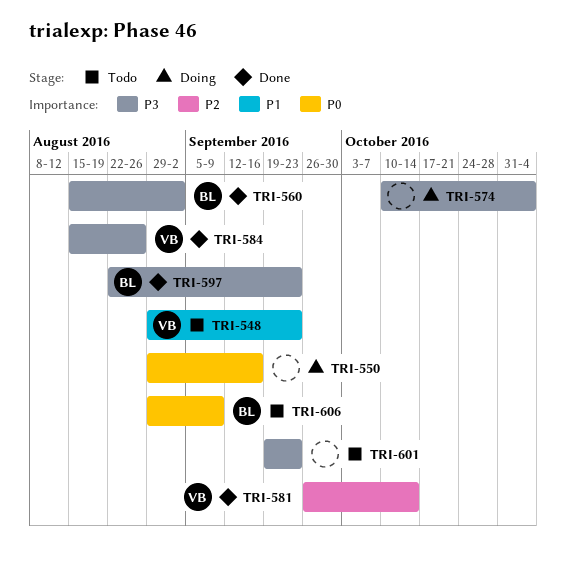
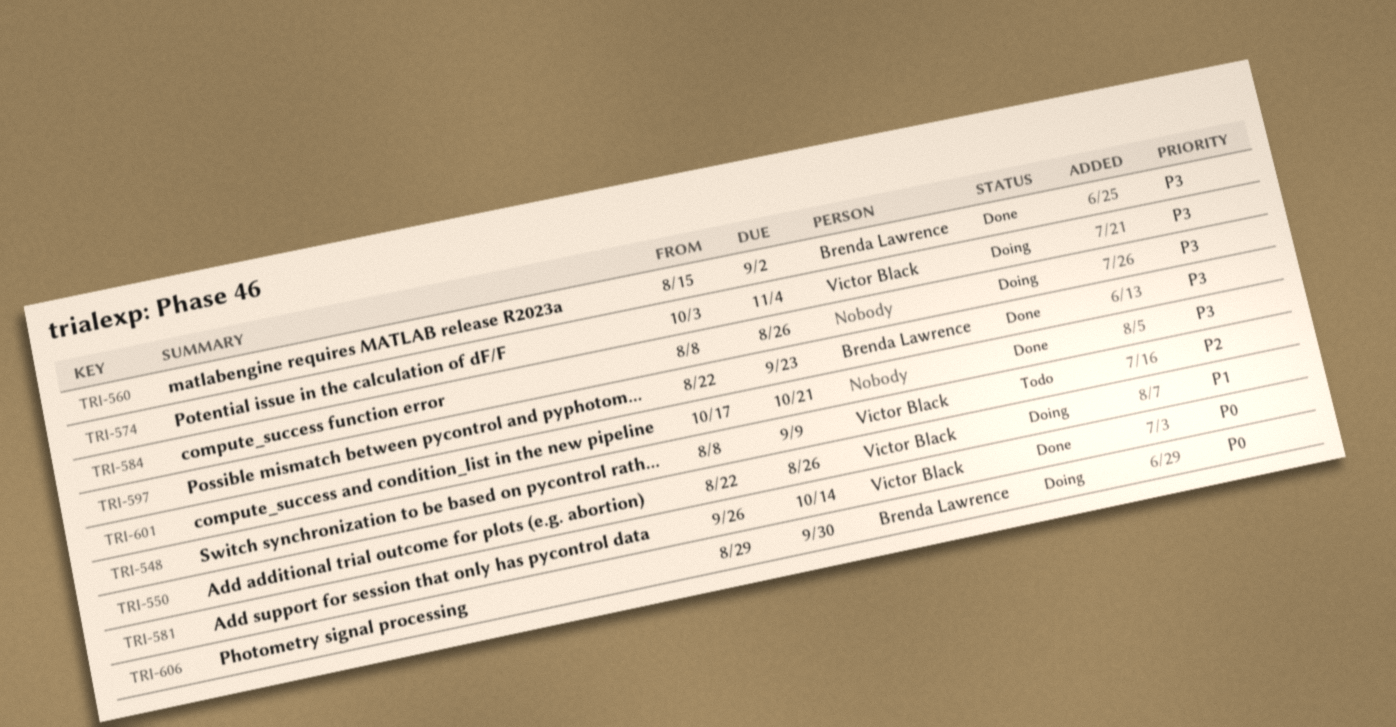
TRI-548, priority: P1 -> P2
TRI-548, start: Aug 29 -> Aug 8
TRI-548, due: Sep 23 -> Sep 9
TRI-550, owner: none -> Victor Black
TRI-550, priority: P0 -> P1
TRI-550, start: Aug 29 -> Aug 22
TRI-550, due: Sep 16 -> Aug 26
TRI-574, owner: none -> Victor Black
TRI-574, start: Oct 10 -> Oct 3
TRI-581, priority: P2 -> P0
TRI-584, status: Done -> Doing
TRI-584, owner: Victor Black -> none
TRI-584, start: Aug 15 -> Aug 8
TRI-601, status: Todo -> Done
TRI-601, start: Sep 19 -> Oct 17
TRI-601, due: Sep 23 -> Oct 21
TRI-606, status: Todo -> Doing
TRI-606, due: Sep 9 -> Sep 30

